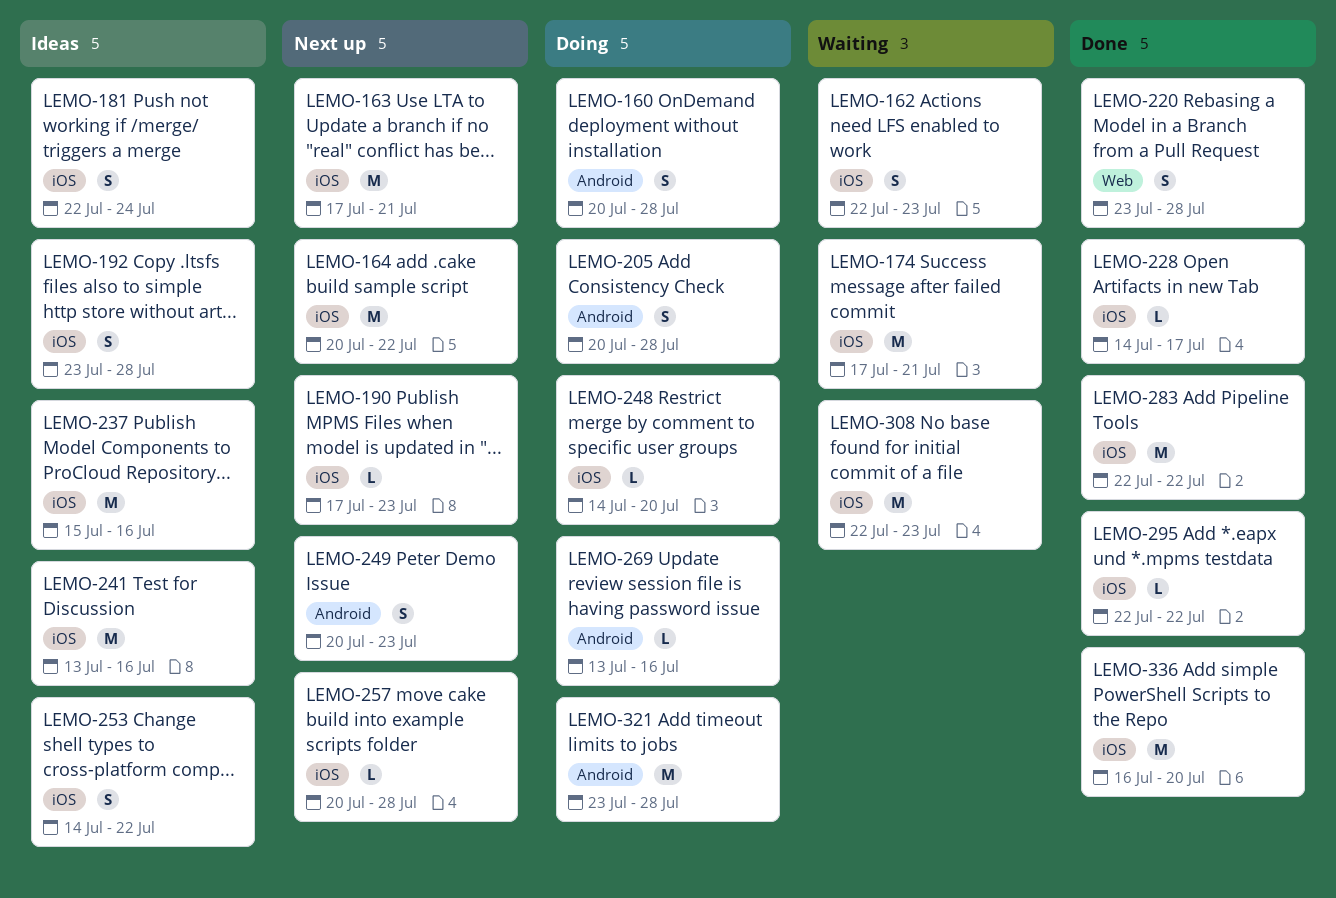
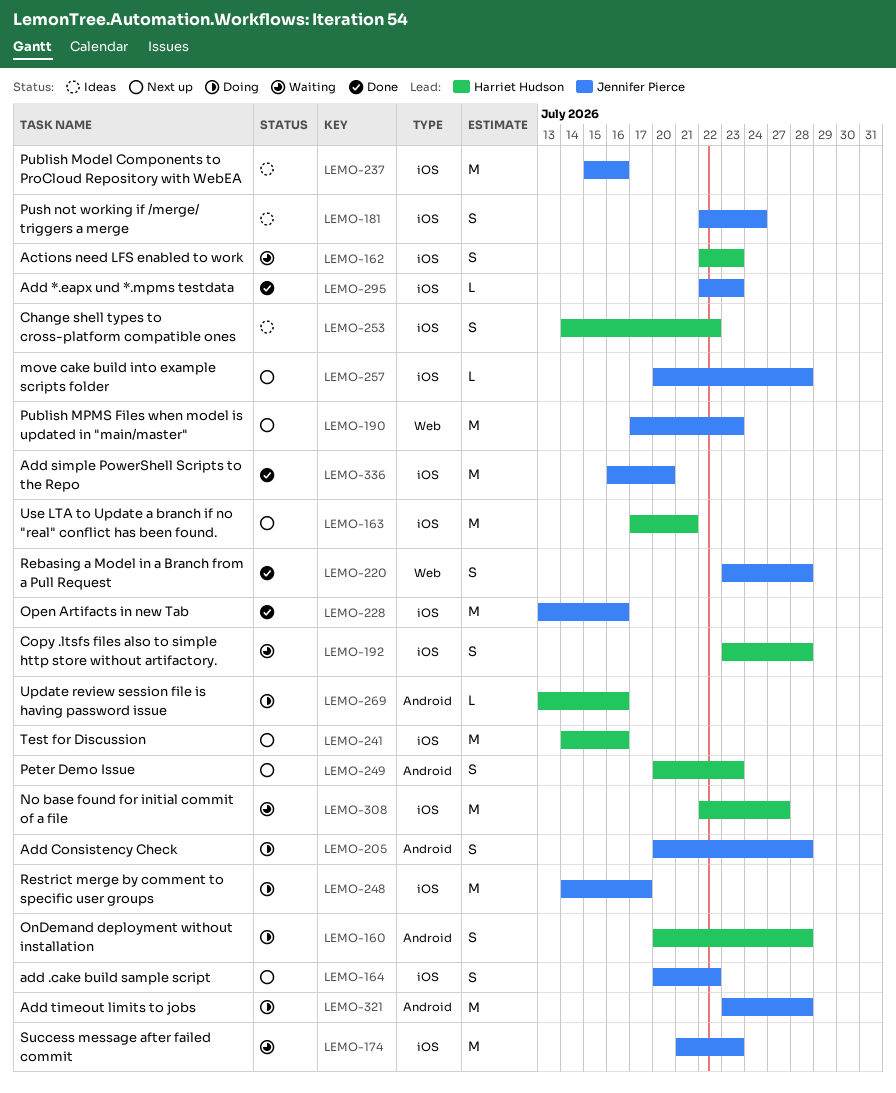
LEMO-164, estimate: M -> S
LEMO-174, start: Jul 17 -> Jul 21
LEMO-174, due: Jul 21 -> Jul 23
LEMO-190, label: iOS -> Web
LEMO-190, estimate: L -> M
LEMO-192, status: Ideas -> Waiting
LEMO-228, estimate: L -> M
LEMO-228, start: Jul 14 -> Jul 13
LEMO-228, due: Jul 17 -> Jul 16
LEMO-241, status: Ideas -> Next up
LEMO-241, start: Jul 13 -> Jul 14
LEMO-248, estimate: L -> M
LEMO-248, due: Jul 20 -> Jul 17
LEMO-283: present -> none
LEMO-295, due: Jul 22 -> Jul 23
LEMO-308, due: Jul 23 -> Jul 27

